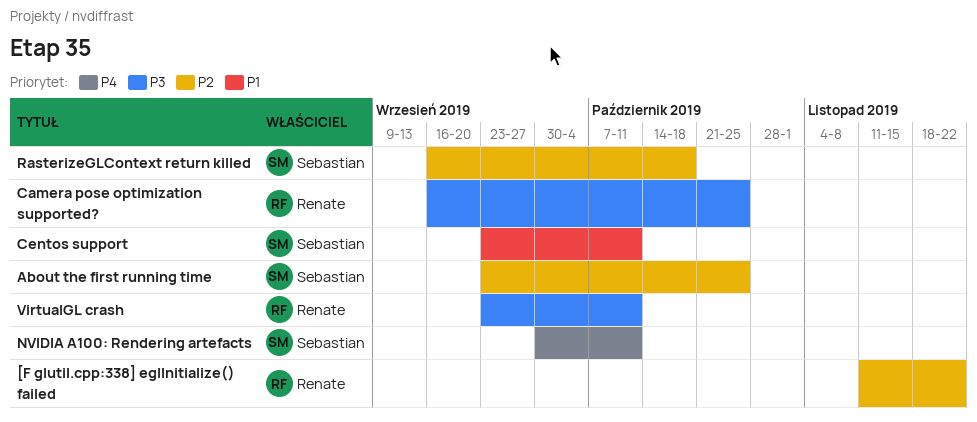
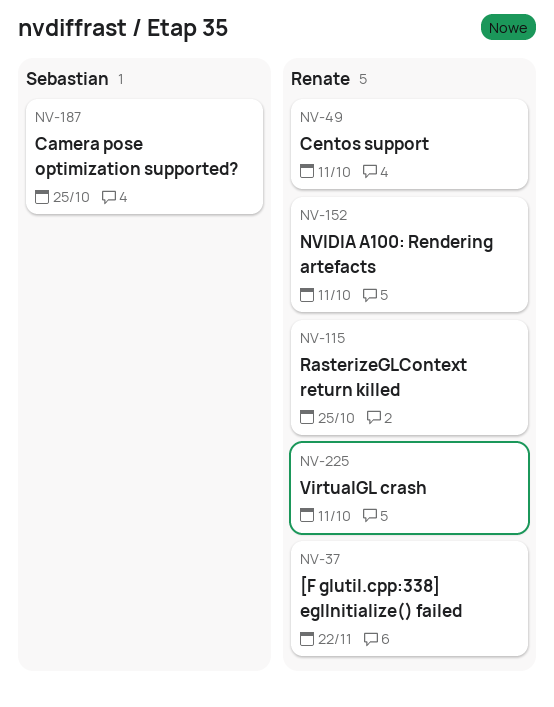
About the first running time: present -> none
Camera pose optimization supported?, owner: Renate -> Sebastian
Centos support, owner: Sebastian -> Renate
NVIDIA A100: Rendering artefacts, owner: Sebastian -> Renate
RasterizeGLContext return killed, owner: Sebastian -> Renate
RasterizeGLContext return killed, due: Oct 18 -> Oct 25

